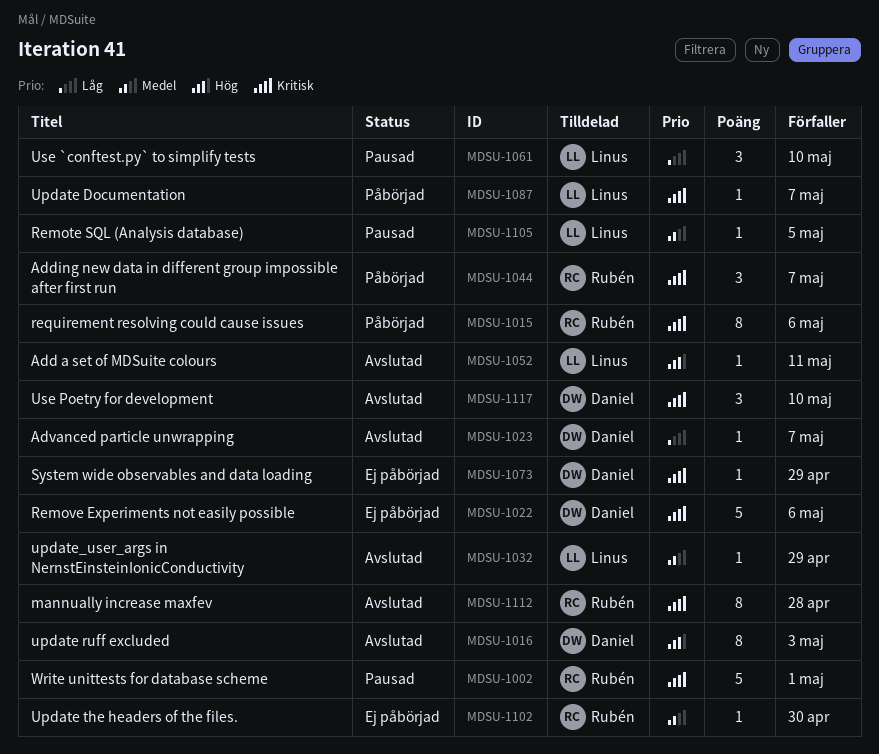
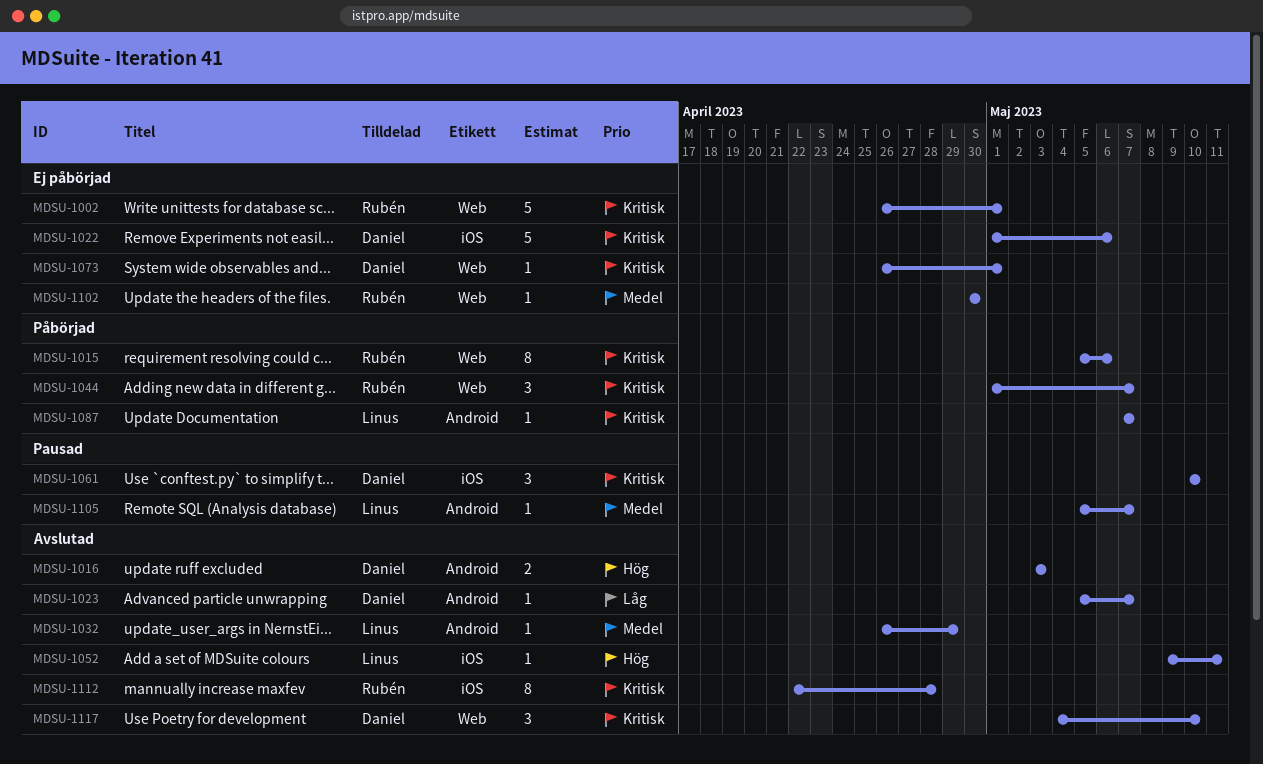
MDSU-1002, status: Pausad -> Ej påbörjad
MDSU-1016, estimate: 8 -> 2
MDSU-1061, owner: Linus -> Daniel
MDSU-1061, priority: Låg -> Kritisk
MDSU-1073, due: Apr 29 -> May 1
MDSU-1105, due: May 5 -> May 7

